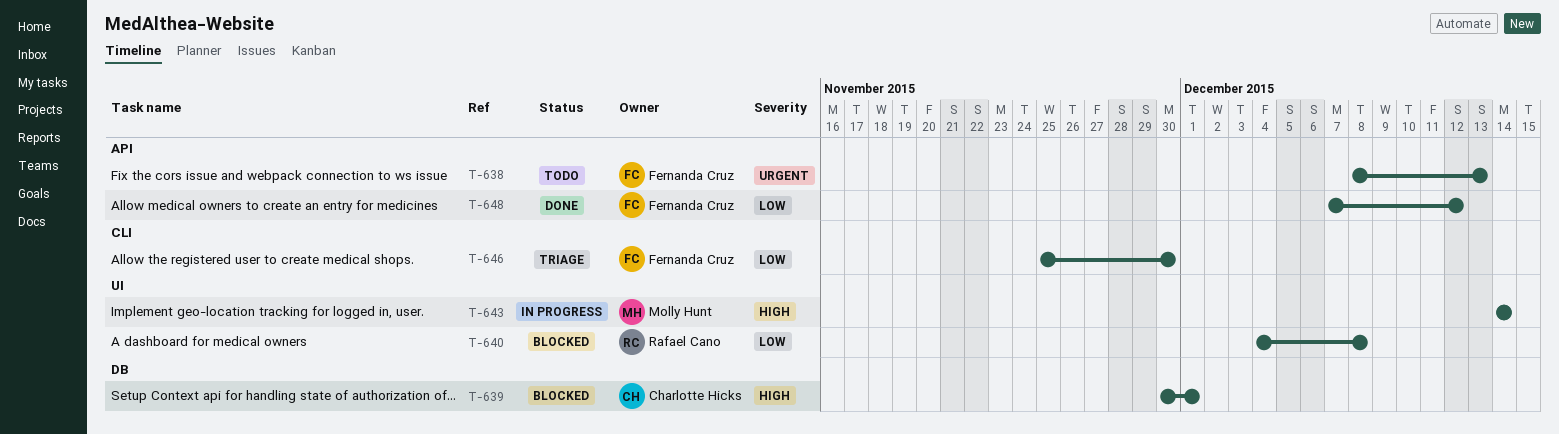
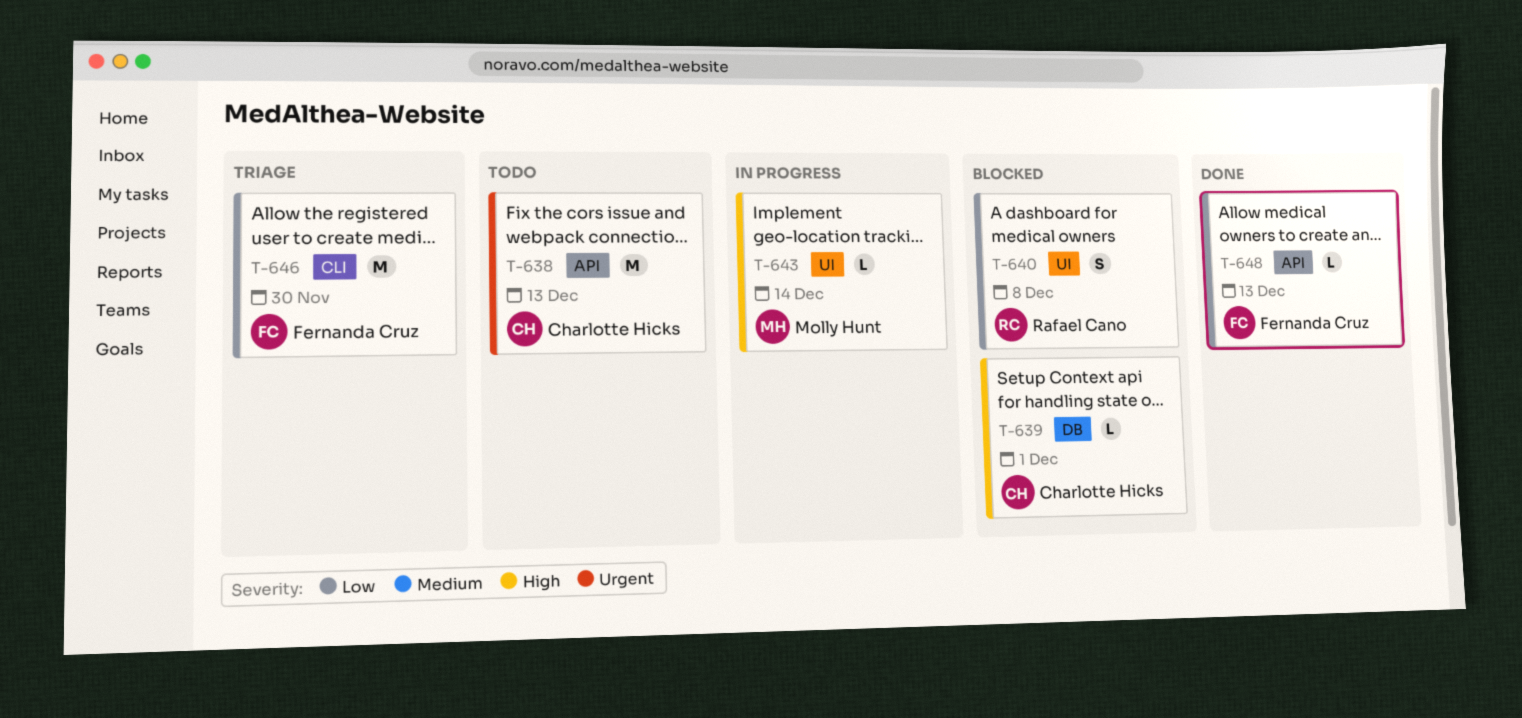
T-638, owner: Fernanda Cruz -> Charlotte Hicks
T-648, due: Dec 12 -> Dec 13

